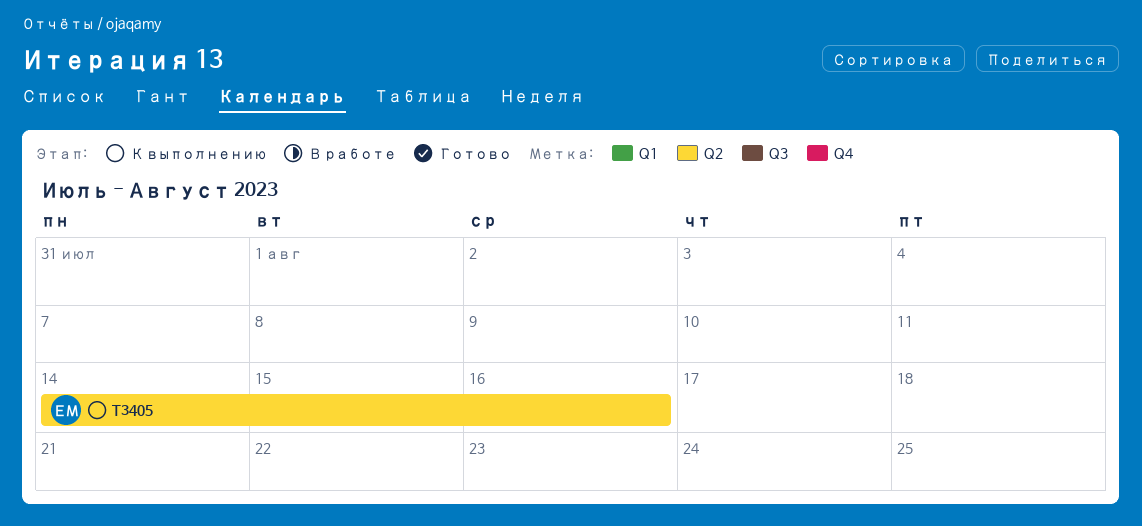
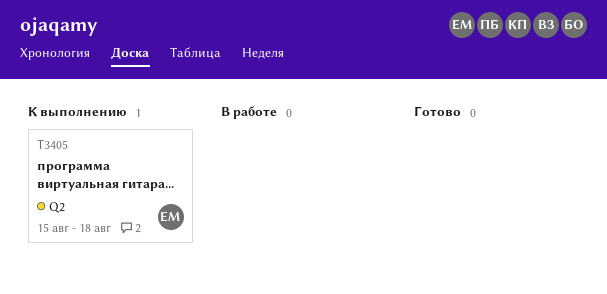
T3405, start: Aug 14 -> Aug 15
T3405, due: Aug 16 -> Aug 18

